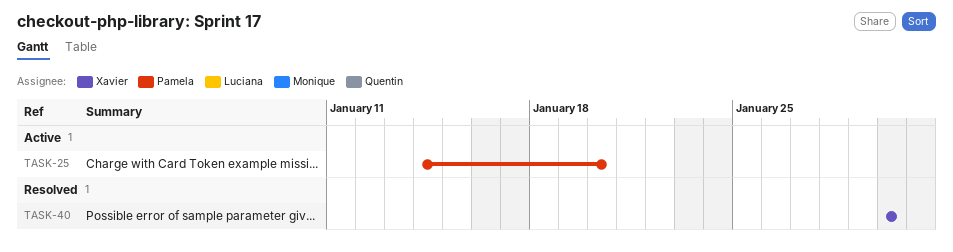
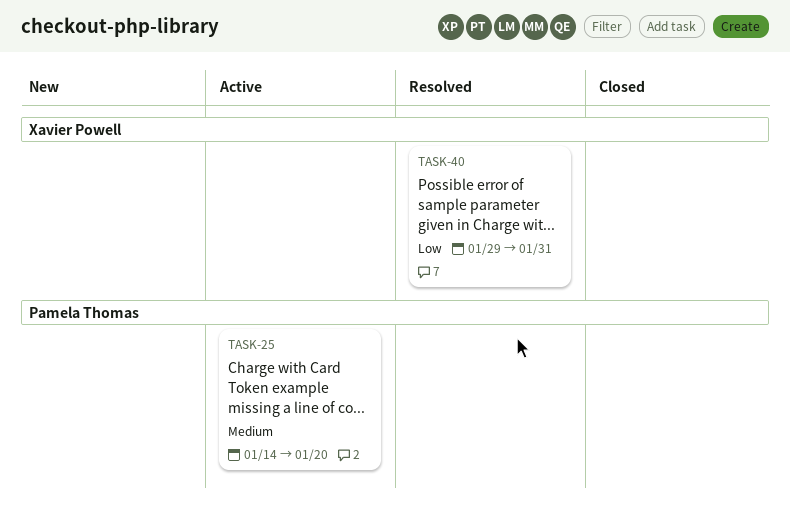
TASK-40, start: Jan 30 -> Jan 29
TASK-40, due: Jan 30 -> Jan 31

